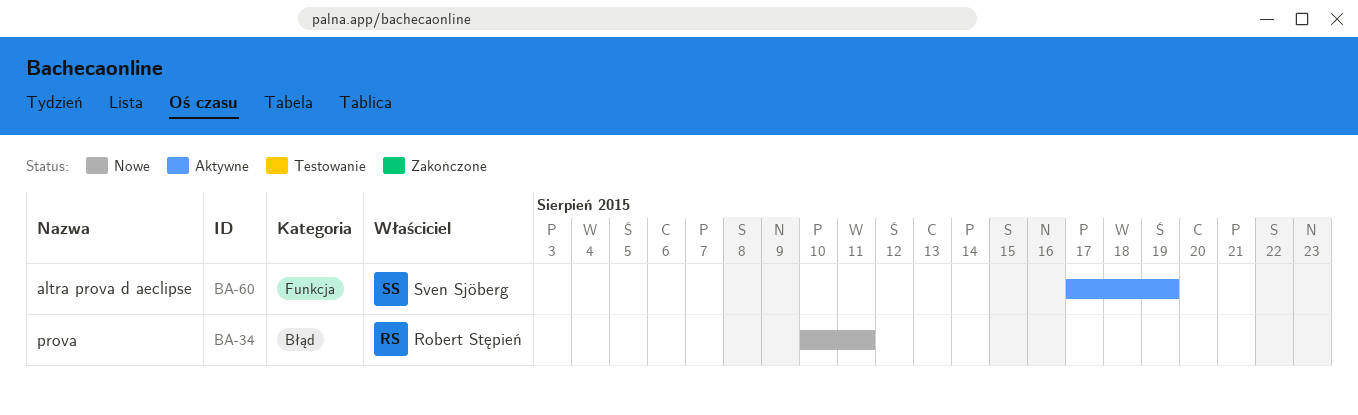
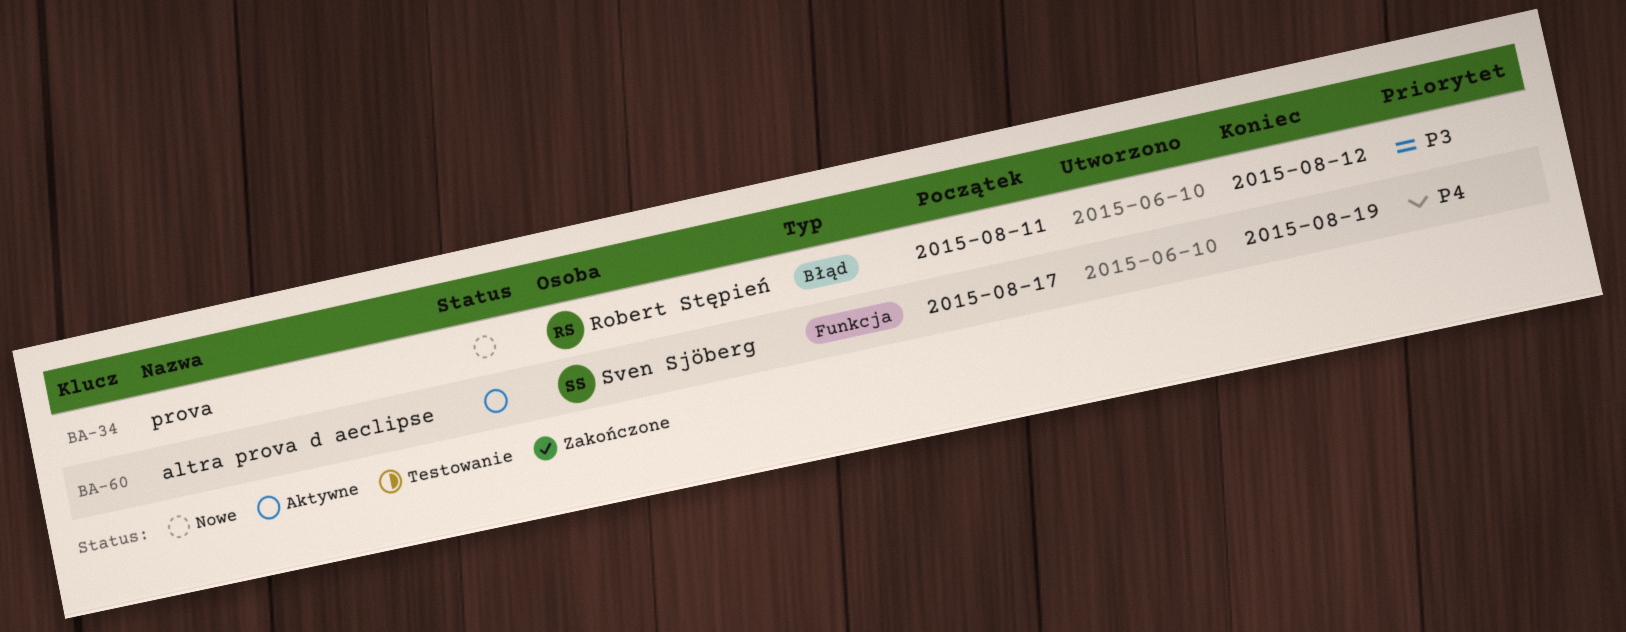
BA-34, start: Aug 10 -> Aug 11
BA-34, due: Aug 11 -> Aug 12

